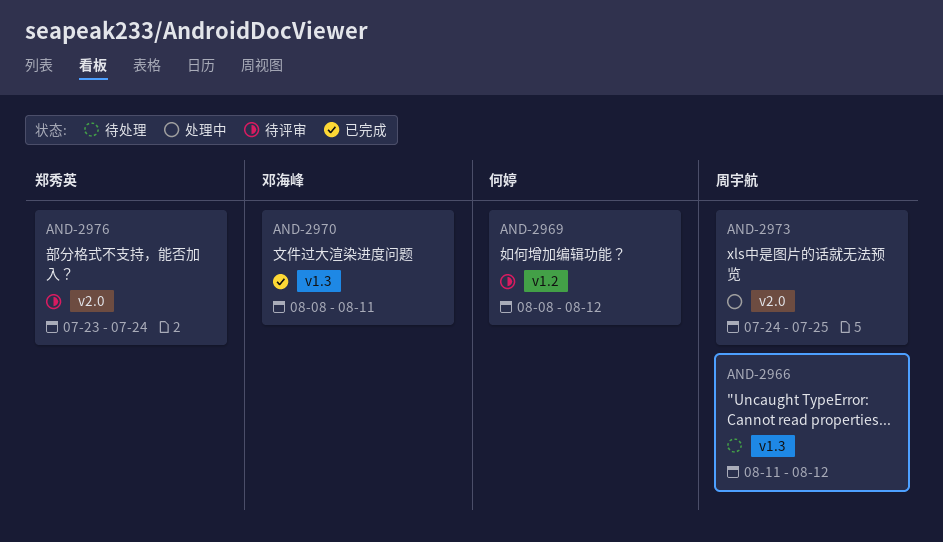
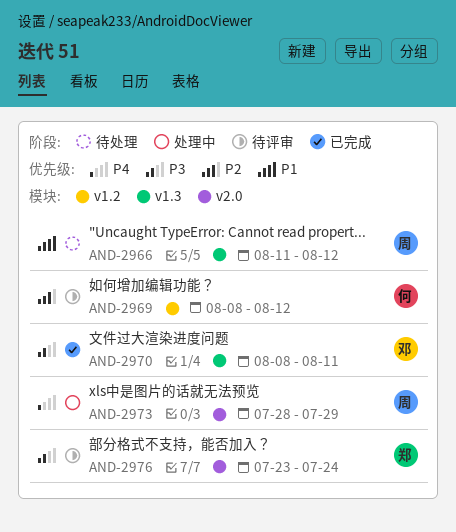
AND-2973, start: Jul 24 -> Jul 28
AND-2973, due: Jul 25 -> Jul 29

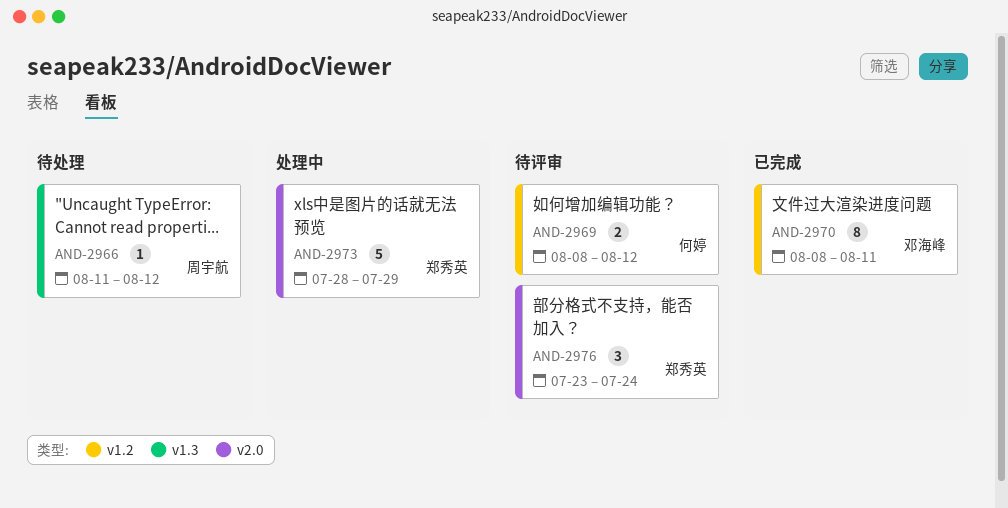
AND-2970, label: v1.3 -> v1.2
AND-2973, owner: 周宇航 -> 郑秀英

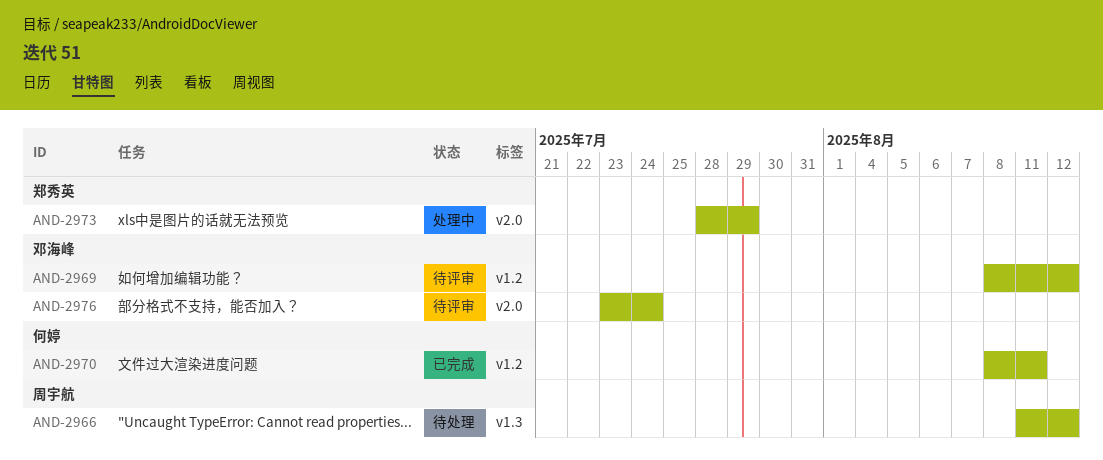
AND-2969, owner: 何婷 -> 邓海峰
AND-2970, owner: 邓海峰 -> 何婷
AND-2976, owner: 郑秀英 -> 邓海峰

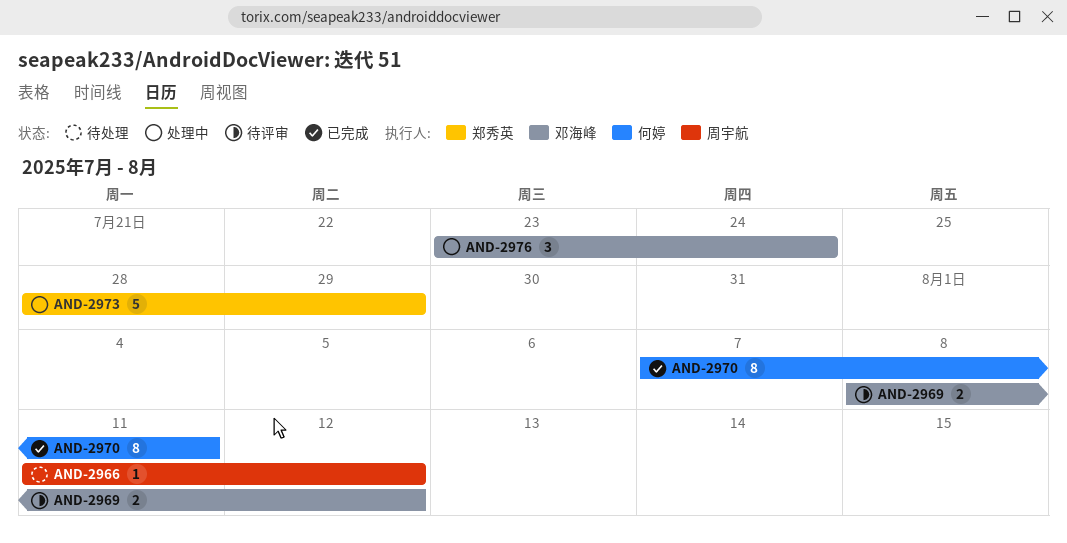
AND-2970, start: Aug 8 -> Aug 7
AND-2976, status: 待评审 -> 处理中

